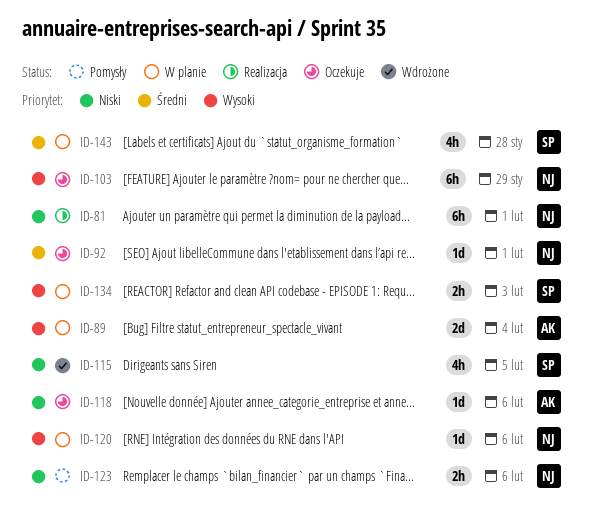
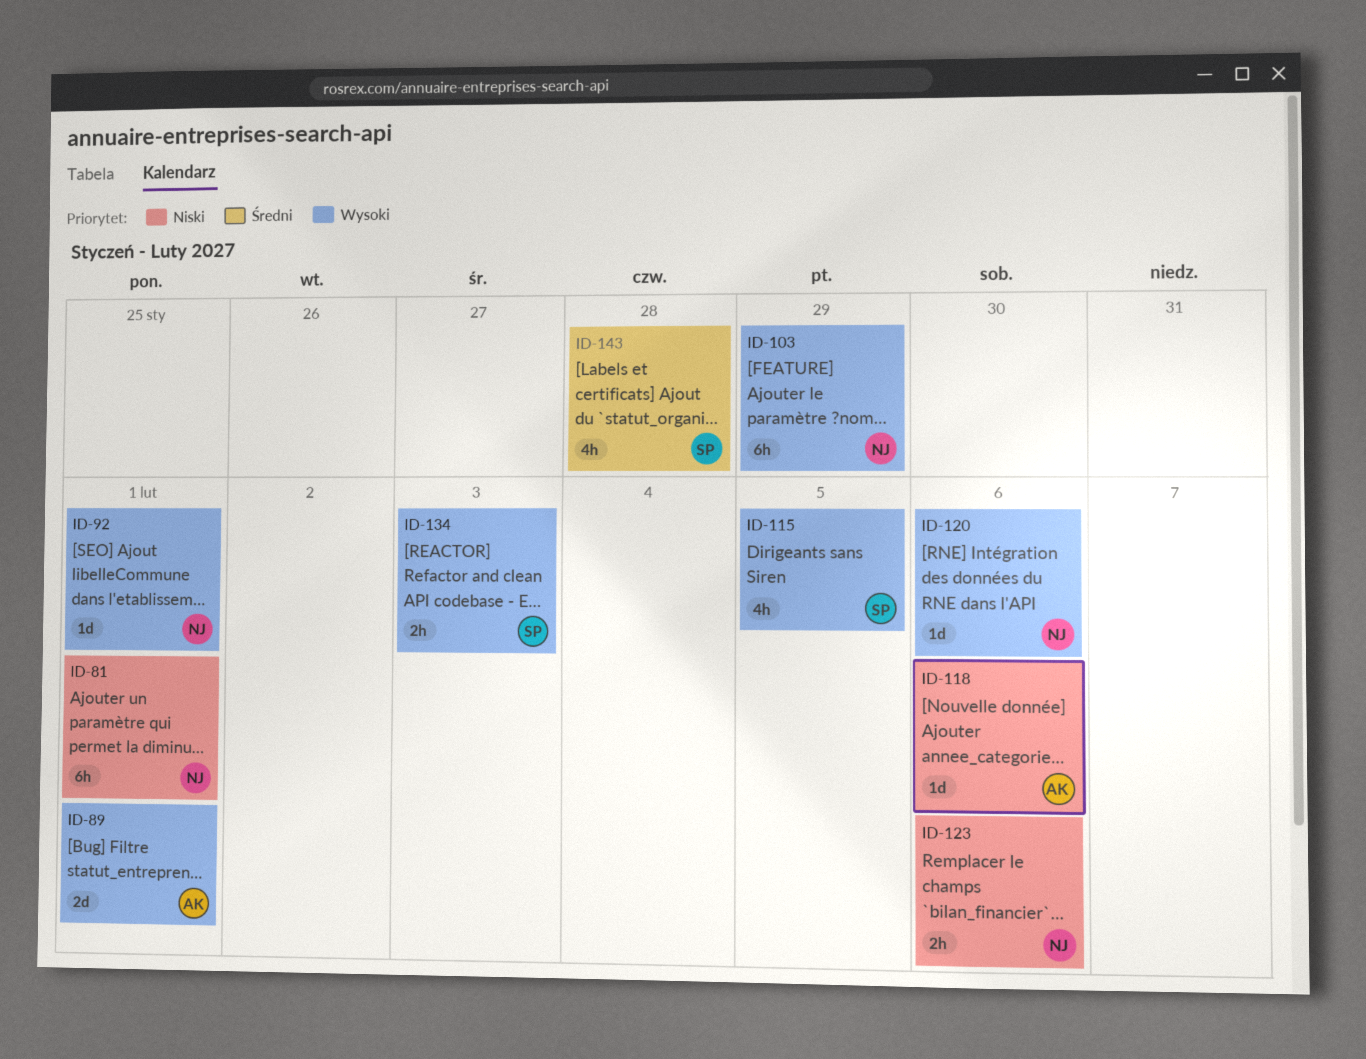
ID-89, due: Feb 4 -> Feb 1
ID-92, priority: Średni -> Wysoki
ID-115, priority: Niski -> Wysoki

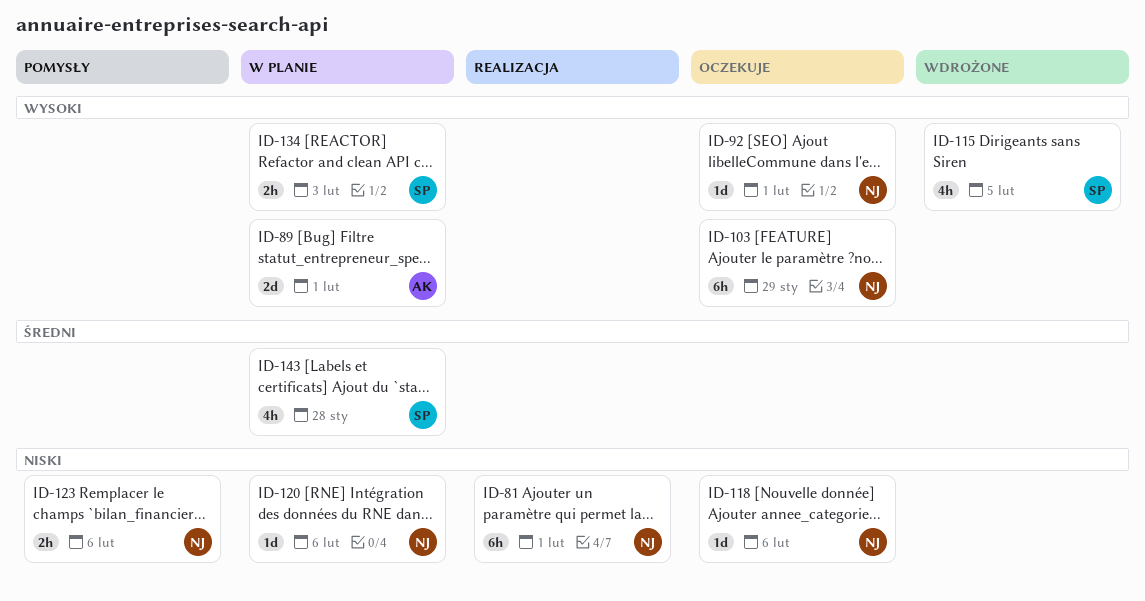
ID-118, owner: AK -> NJ
ID-120, priority: Wysoki -> Niski

